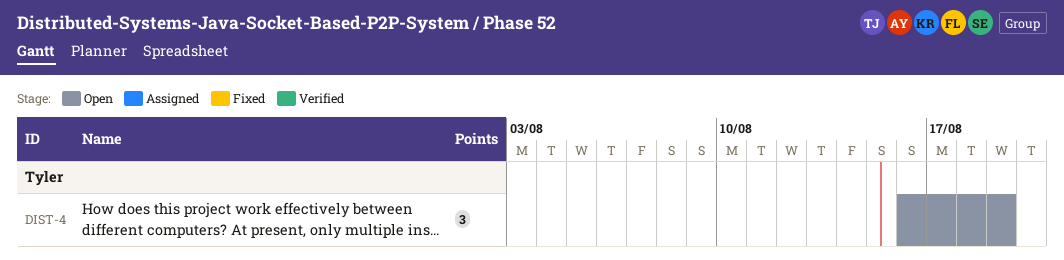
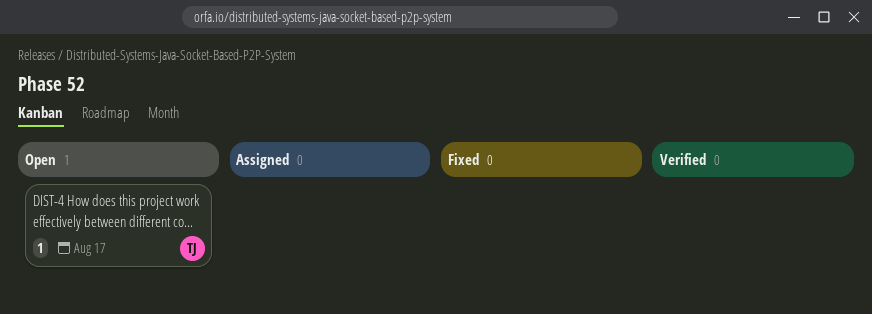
DIST-4, estimate: 3 -> 1
DIST-4, due: Aug 19 -> Aug 17

